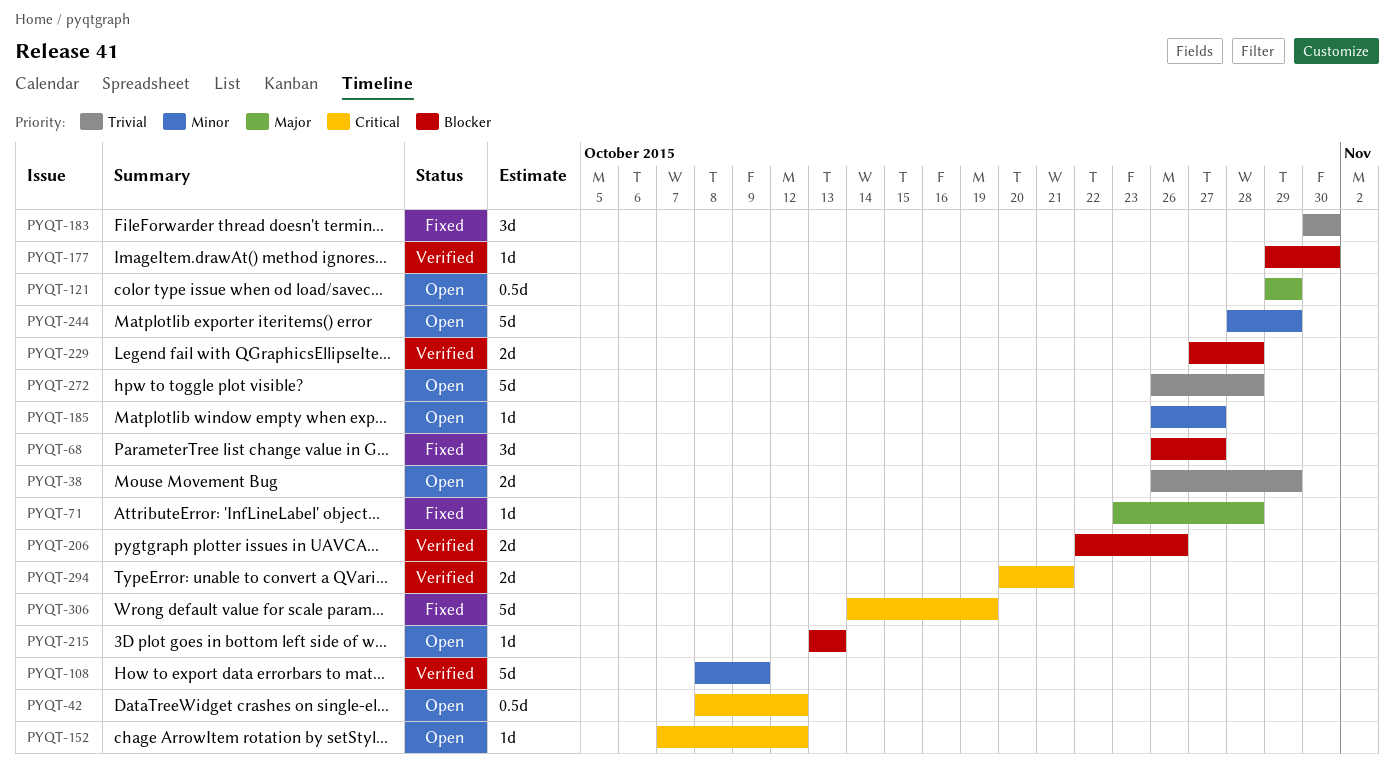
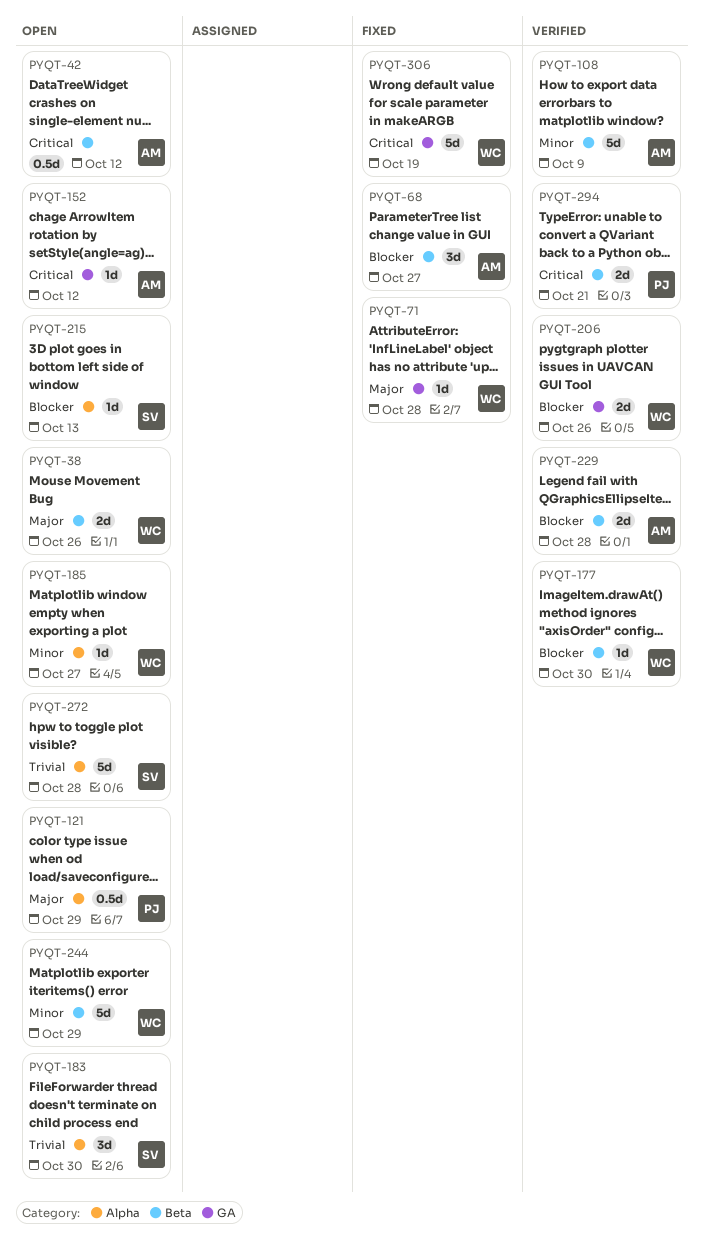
PYQT-38, priority: Trivial -> Major
PYQT-38, due: Oct 29 -> Oct 26
PYQT-183, status: Fixed -> Open

